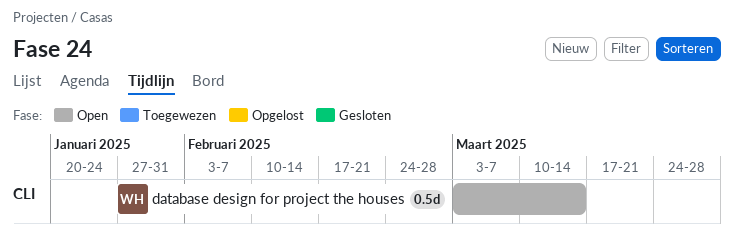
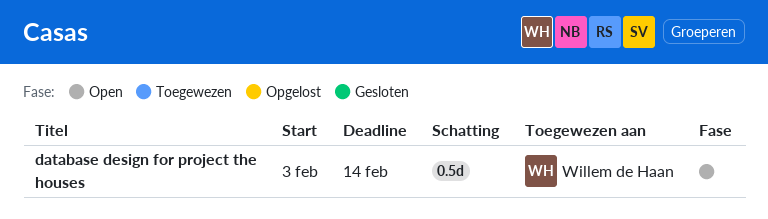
database design for project the houses, start: Mar 3 -> Feb 3
database design for project the houses, due: Mar 14 -> Feb 14

